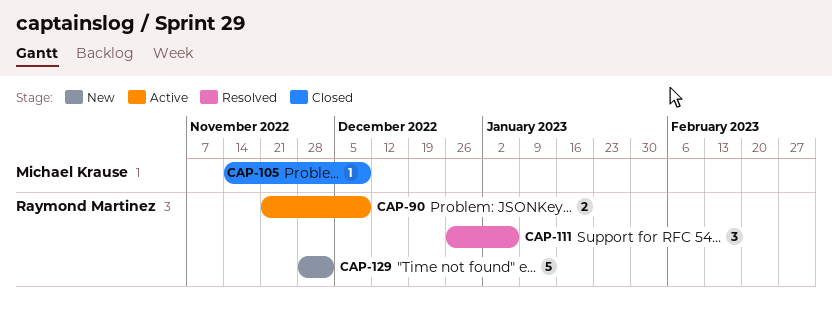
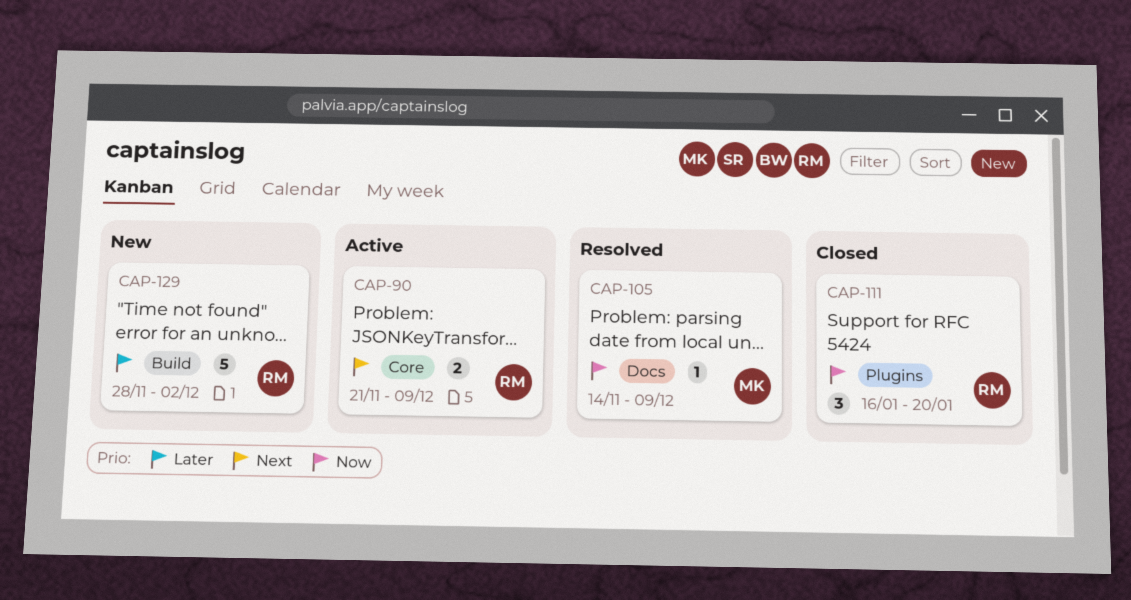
CAP-105, status: Closed -> Resolved
CAP-111, status: Resolved -> Closed
CAP-111, start: Dec 26 -> Jan 16
CAP-111, due: Jan 6 -> Jan 20

